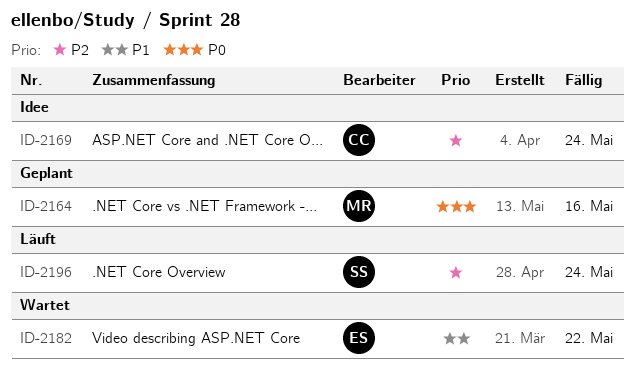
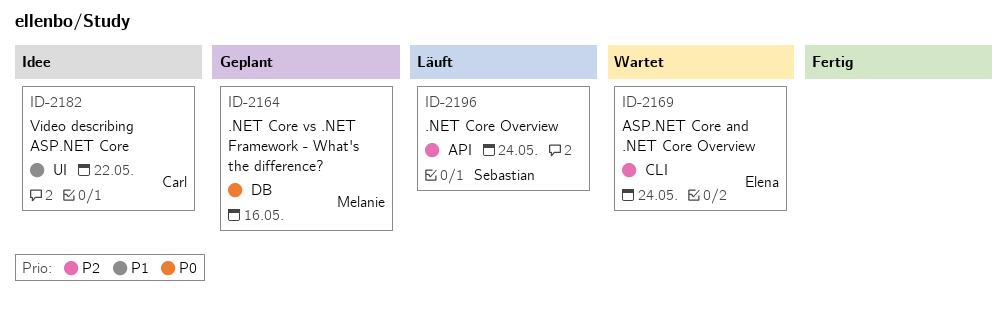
ID-2169, status: Idee -> Wartet
ID-2169, owner: Carl -> Elena
ID-2182, status: Wartet -> Idee
ID-2182, owner: Elena -> Carl

